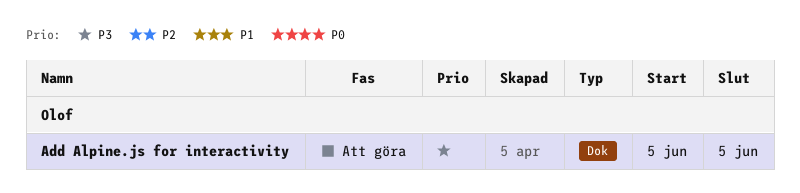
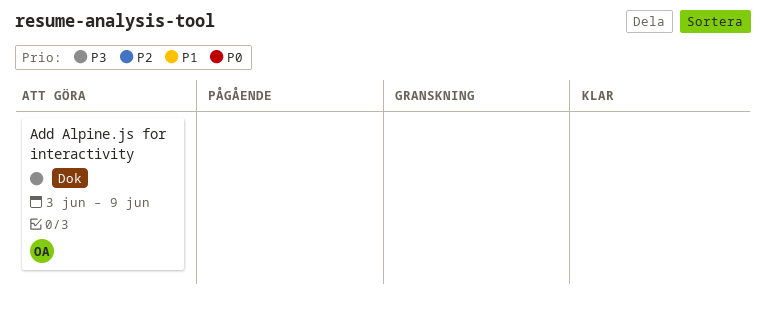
Add Alpine.js for interactivity, start: Jun 5 -> Jun 3
Add Alpine.js for interactivity, due: Jun 5 -> Jun 9

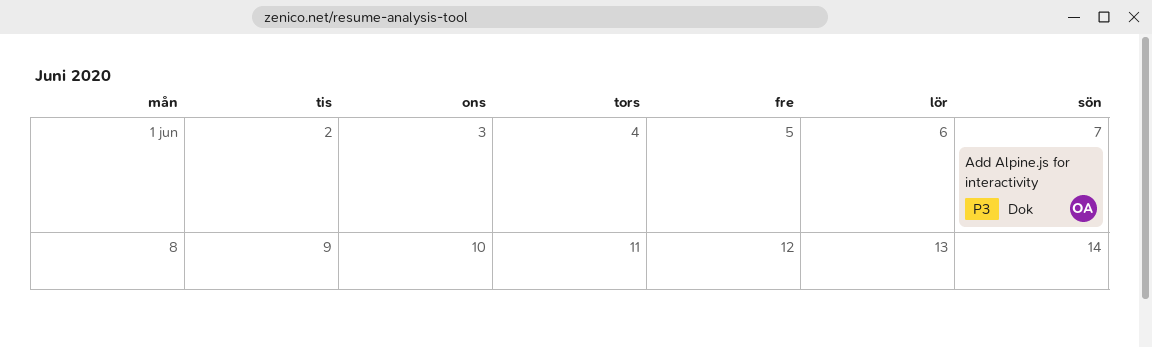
Add Alpine.js for interactivity, due: Jun 9 -> Jun 7

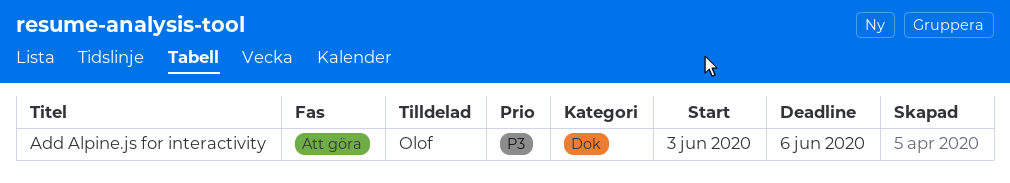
Add Alpine.js for interactivity, due: Jun 7 -> Jun 6

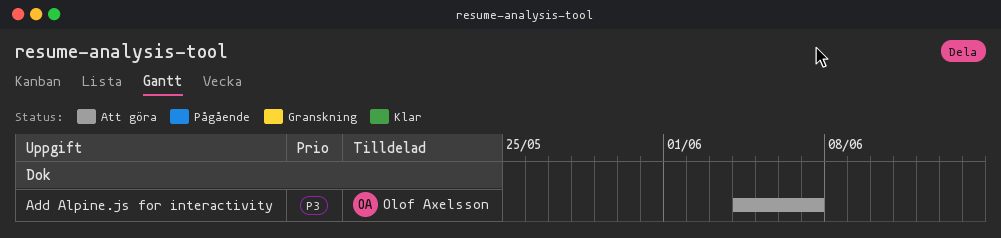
Add Alpine.js for interactivity, start: Jun 3 -> Jun 4
Add Alpine.js for interactivity, due: Jun 6 -> Jun 7

